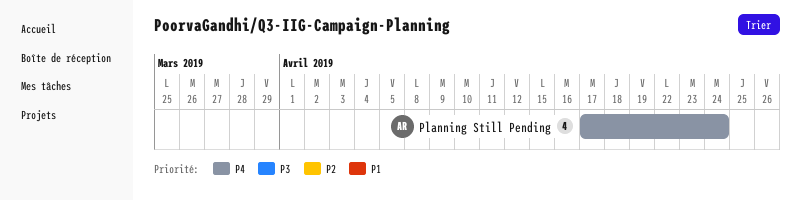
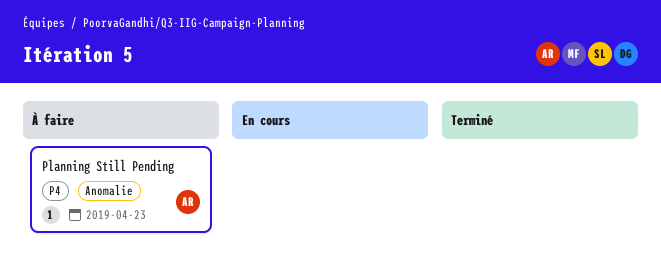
Planning Still Pending, estimate: 4 -> 1
Planning Still Pending, due: Apr 24 -> Apr 23

